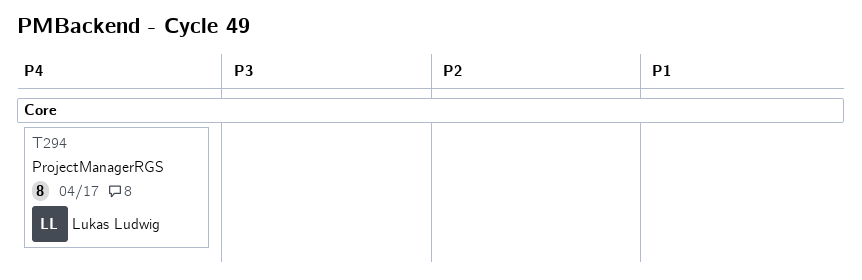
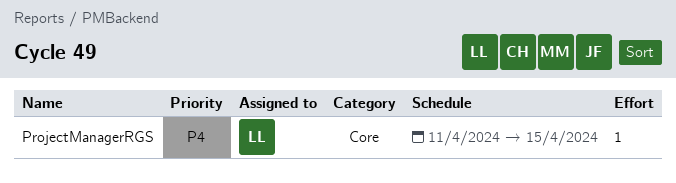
ProjectManagerRGS, estimate: 8 -> 1
ProjectManagerRGS, due: Apr 17 -> Apr 15

